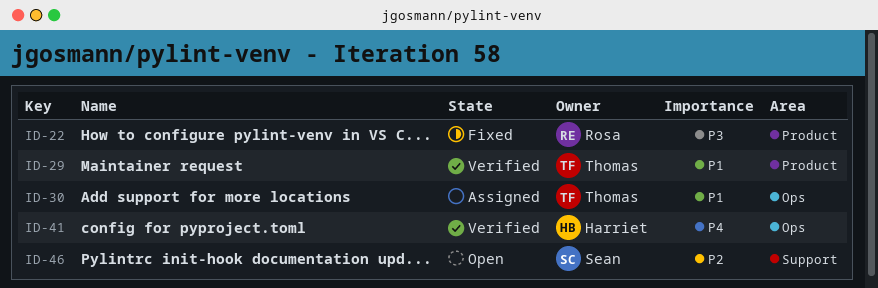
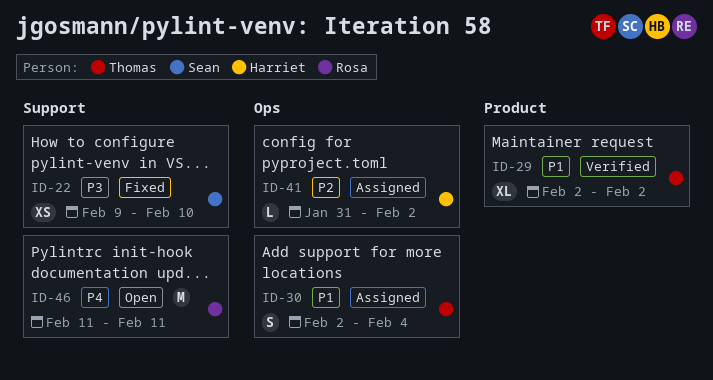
ID-22, owner: Rosa -> Sean
ID-22, label: Product -> Support
ID-41, status: Verified -> Assigned
ID-41, priority: P4 -> P2
ID-46, owner: Sean -> Rosa
ID-46, priority: P2 -> P4

